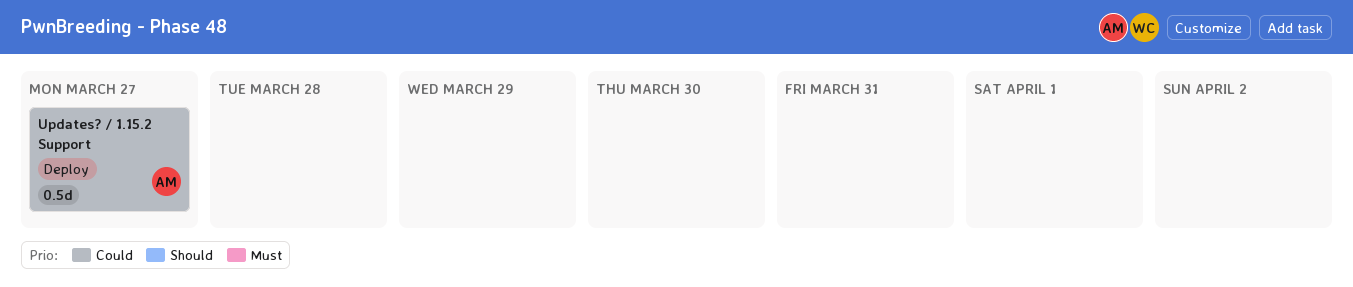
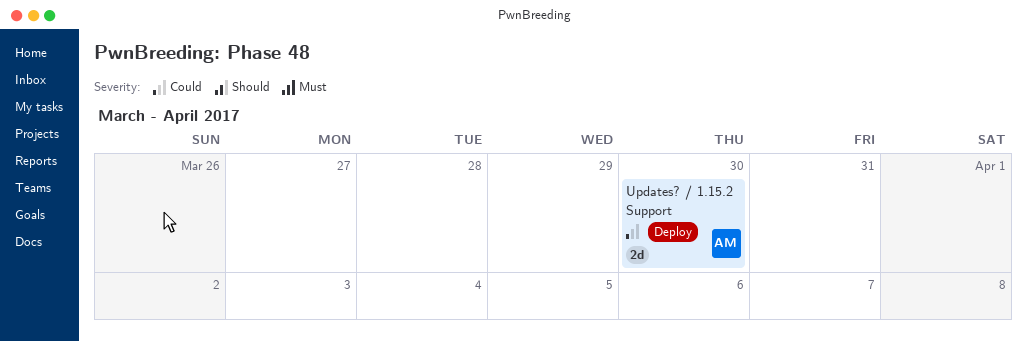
Updates? / 1.15.2 Support, estimate: 0.5d -> 2d
Updates? / 1.15.2 Support, due: Mar 27 -> Mar 30

